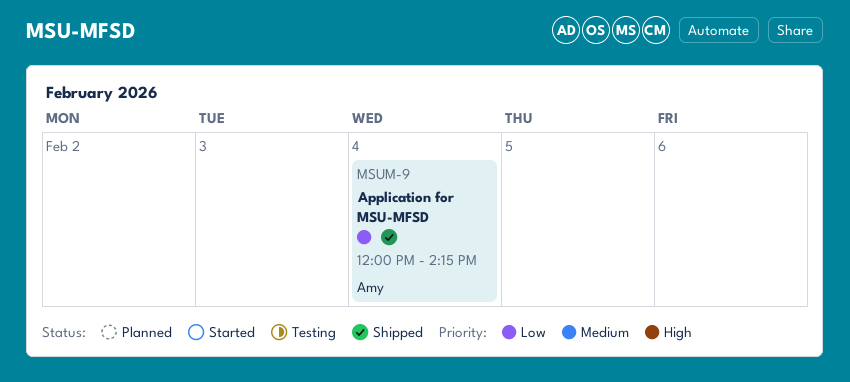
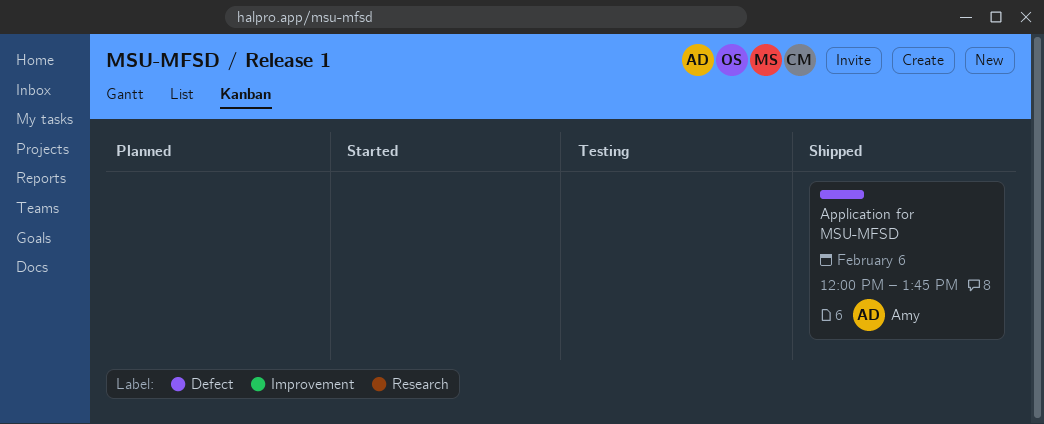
Application for MSU-MFSD, day: Feb 4 -> Feb 6
Application for MSU-MFSD, ends: 14:15 -> 13:45

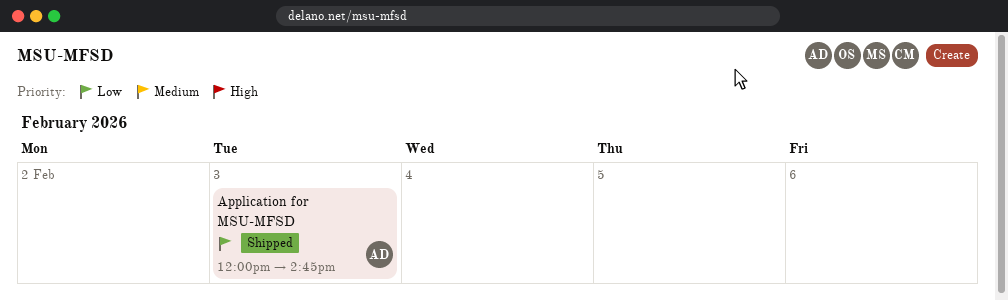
Application for MSU-MFSD, day: Feb 6 -> Feb 3
Application for MSU-MFSD, ends: 13:45 -> 14:45

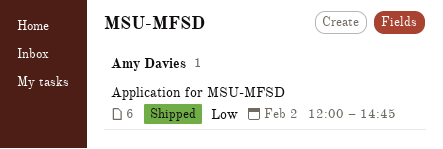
Application for MSU-MFSD, day: Feb 3 -> Feb 2

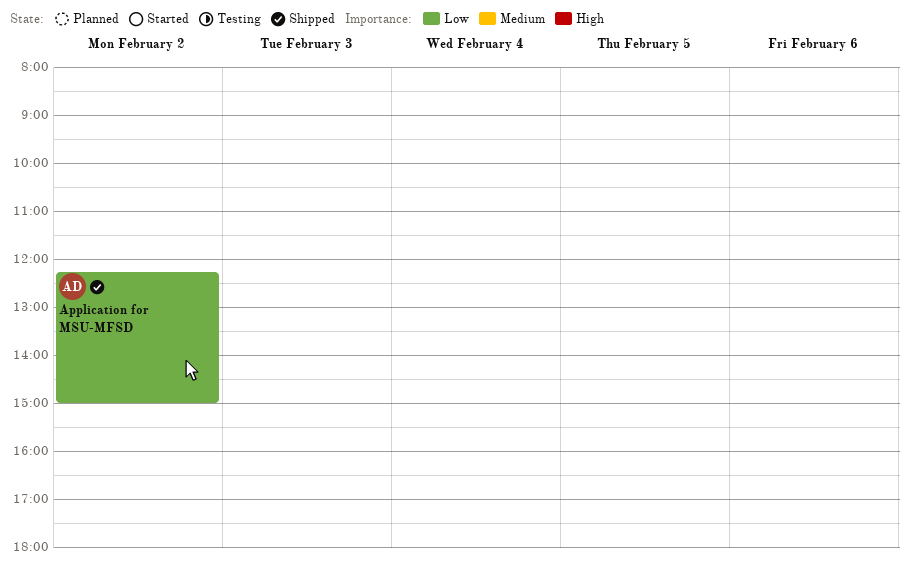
Application for MSU-MFSD, begins: 12:00 -> 12:15
Application for MSU-MFSD, ends: 14:45 -> 15:00

